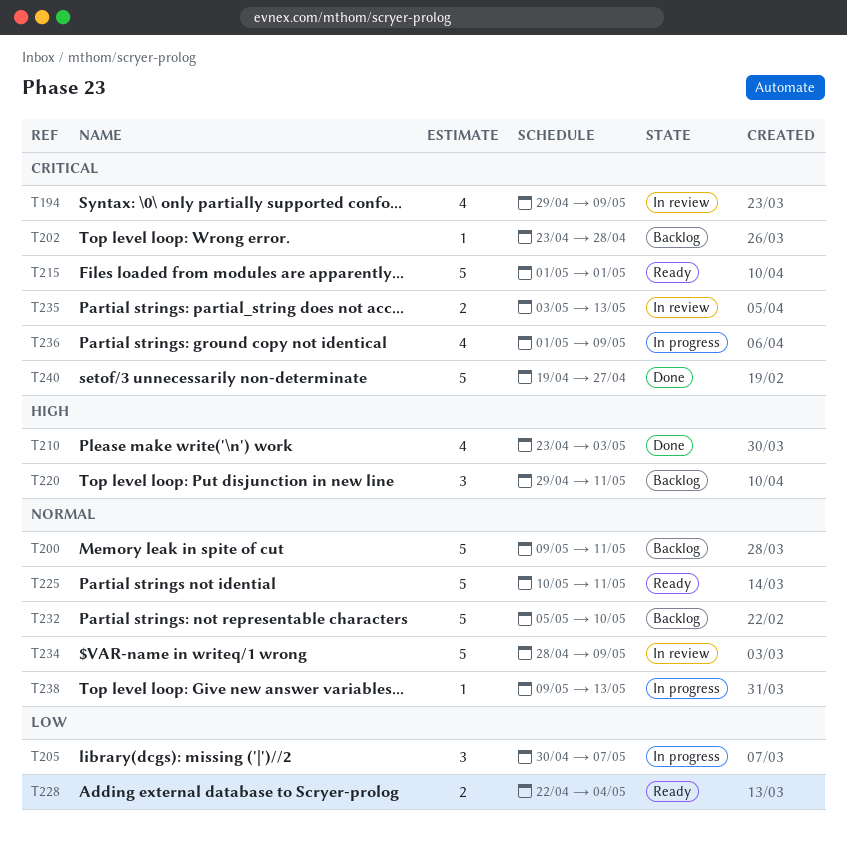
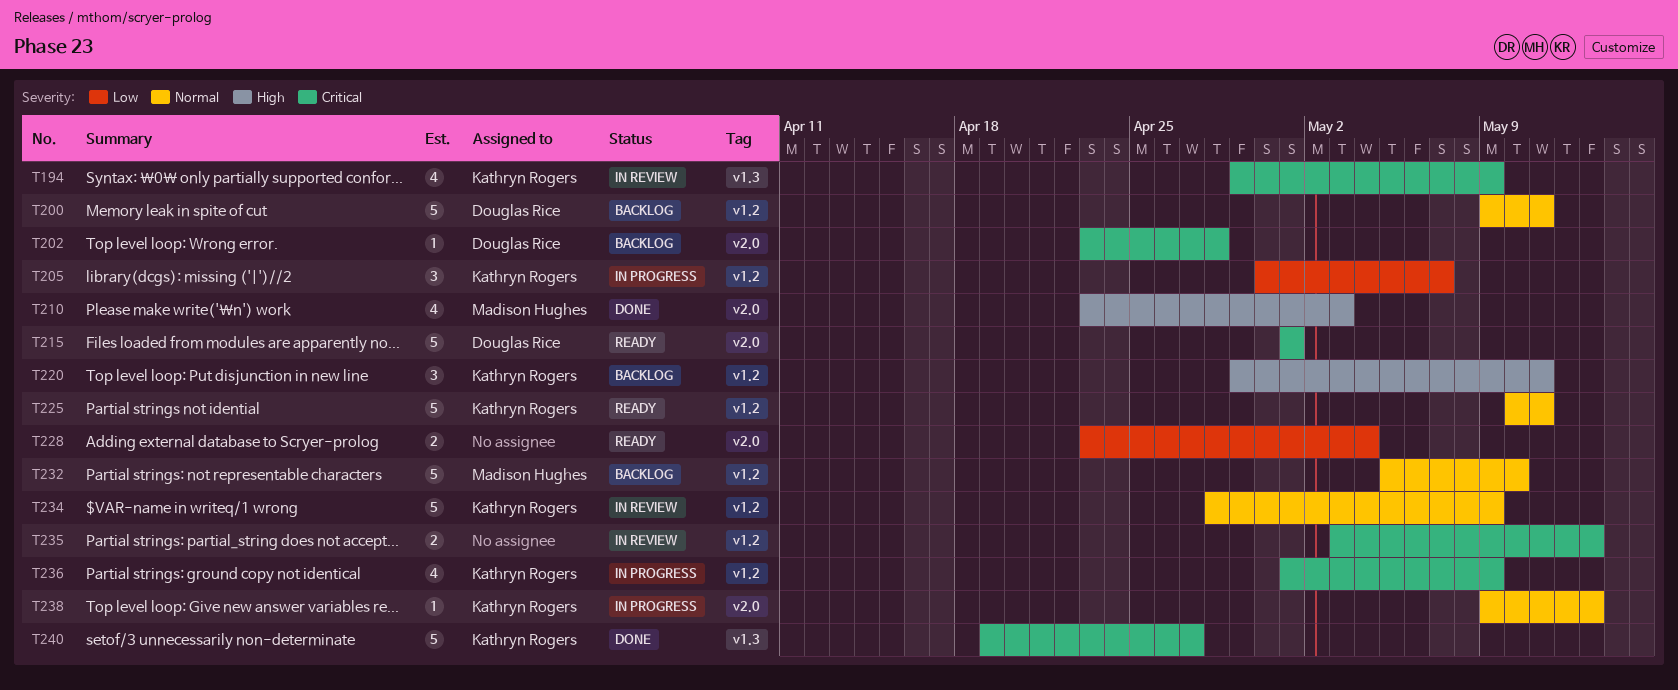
T228, start: Apr 22 -> Apr 23

